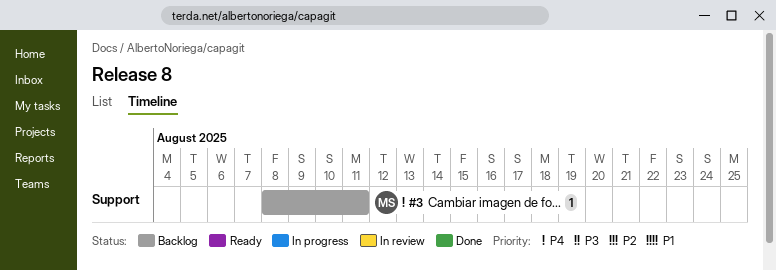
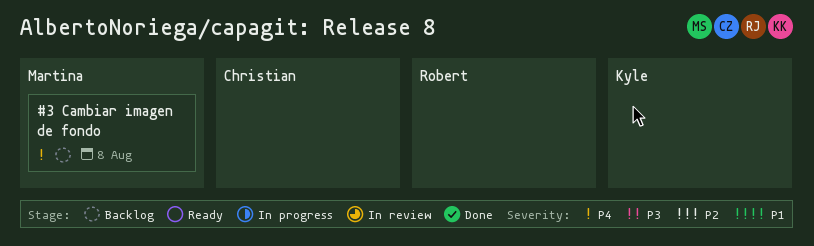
#3, due: Aug 11 -> Aug 8

